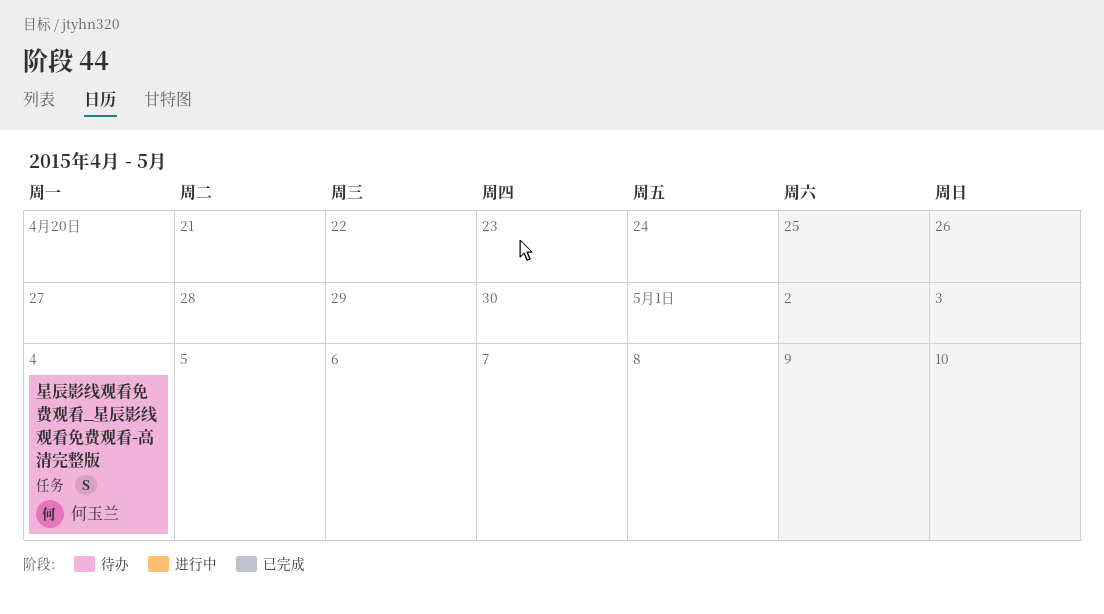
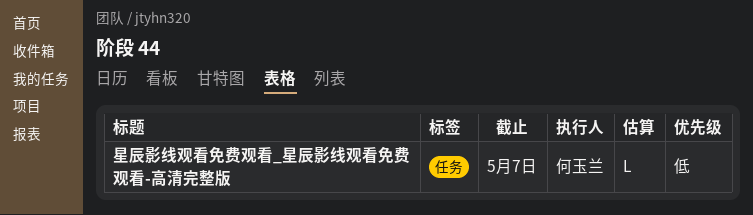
星辰影线观看免费观看_星辰影线观看免费观看-高清完整版, estimate: S -> L
星辰影线观看免费观看_星辰影线观看免费观看-高清完整版, due: May 4 -> May 7

